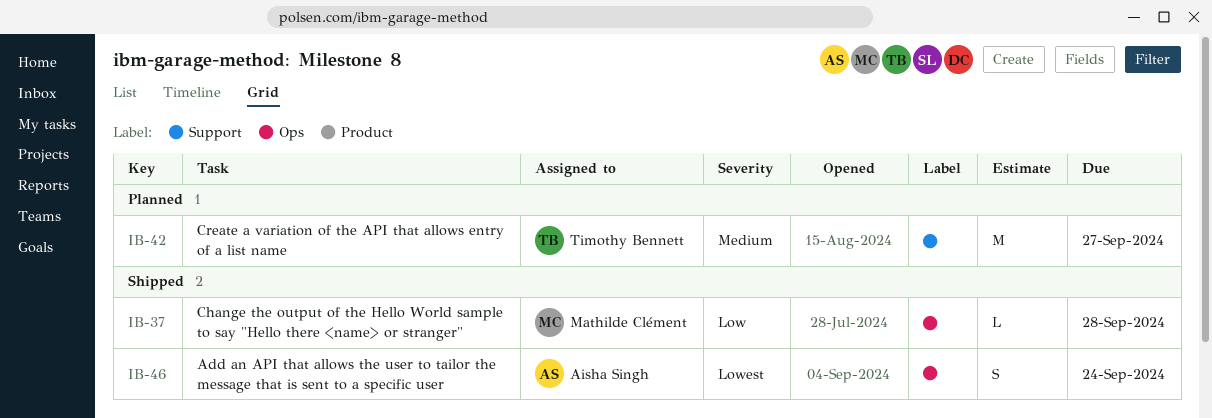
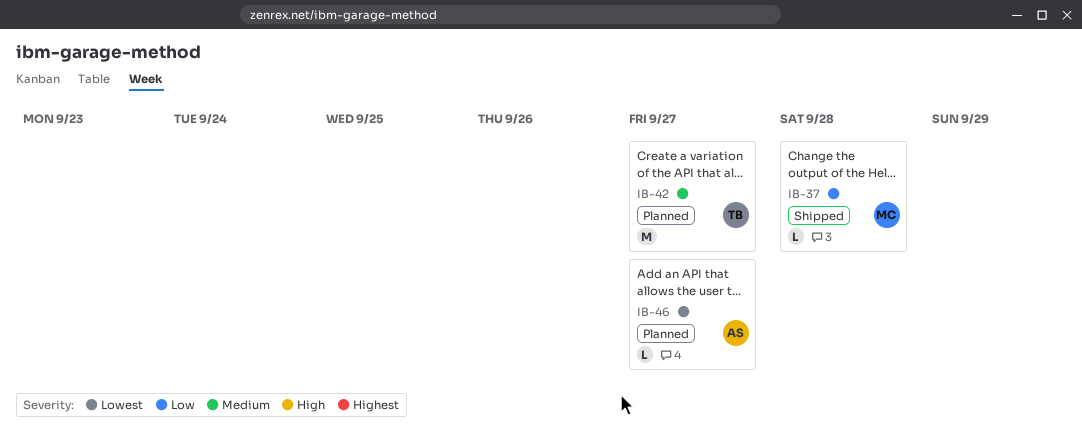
IB-46, status: Shipped -> Planned
IB-46, estimate: S -> L
IB-46, due: Sep 24 -> Sep 27

